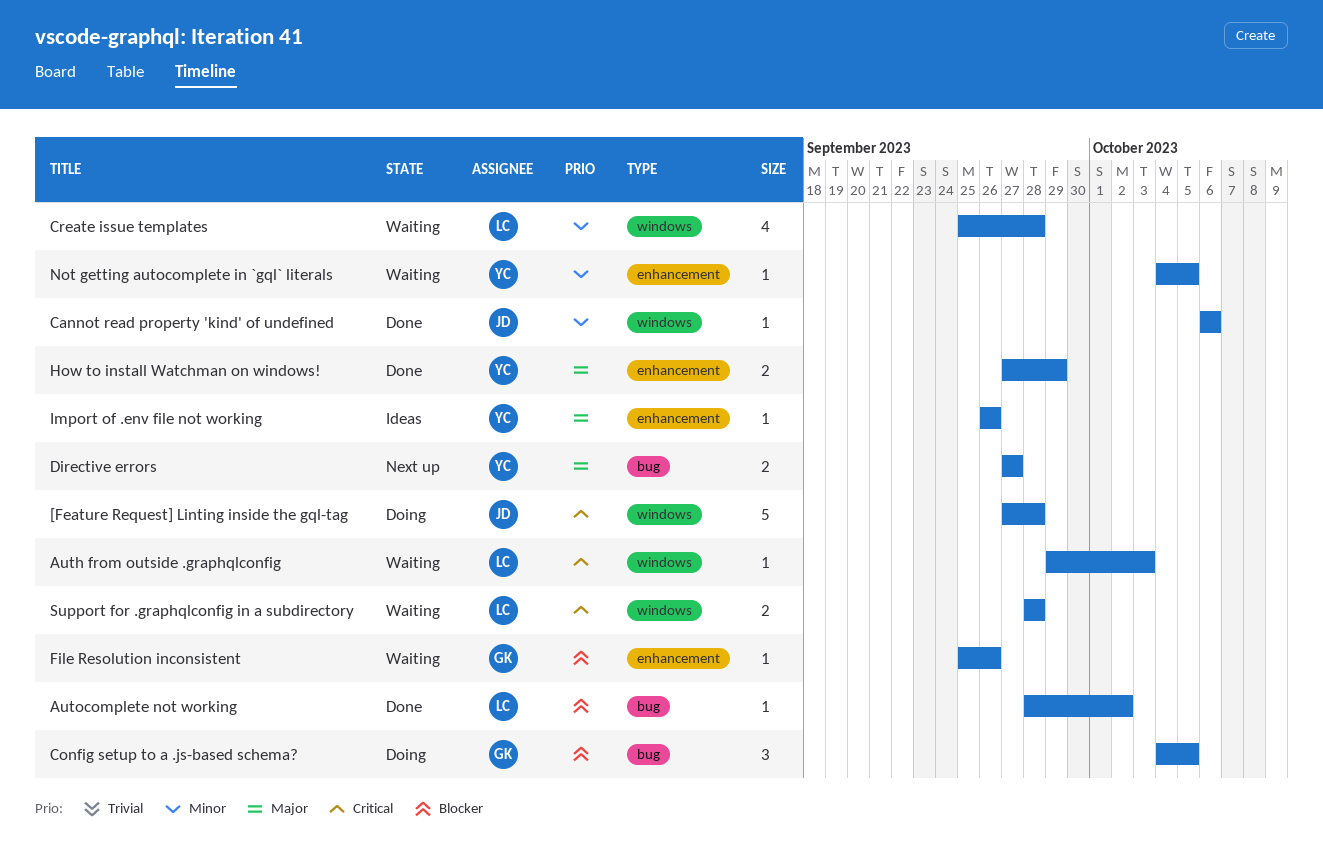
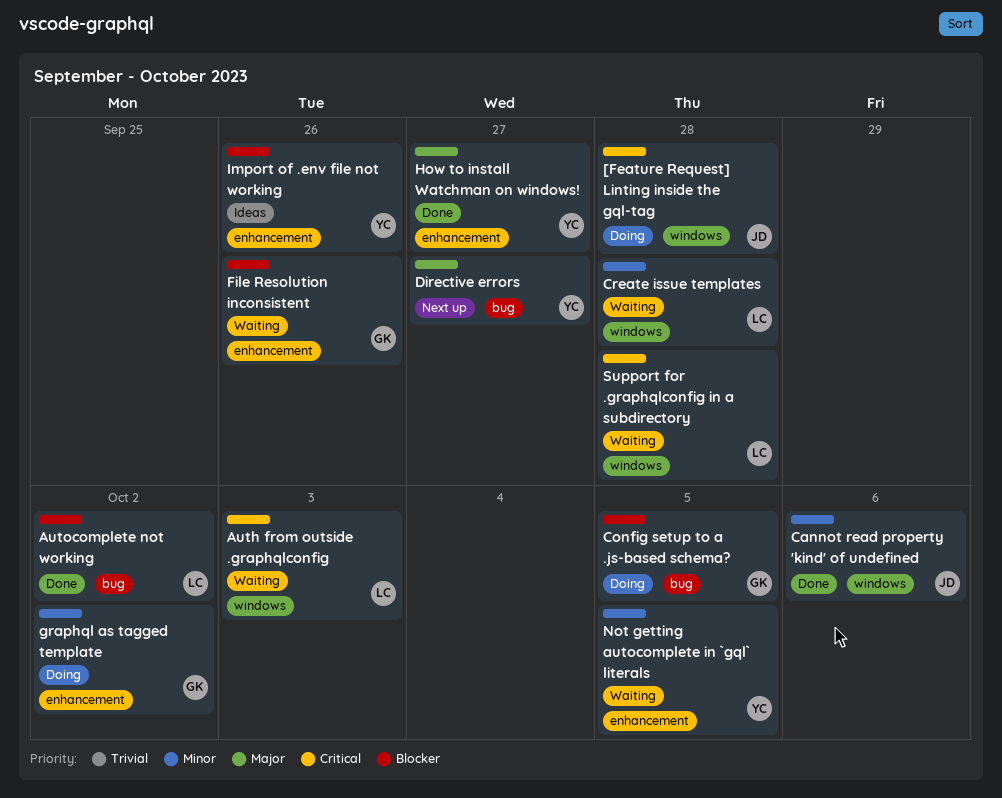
graphql as tagged template: none -> present
How to install Watchman on windows!, due: Sep 29 -> Sep 27
Import of .env file not working, priority: Major -> Blocker

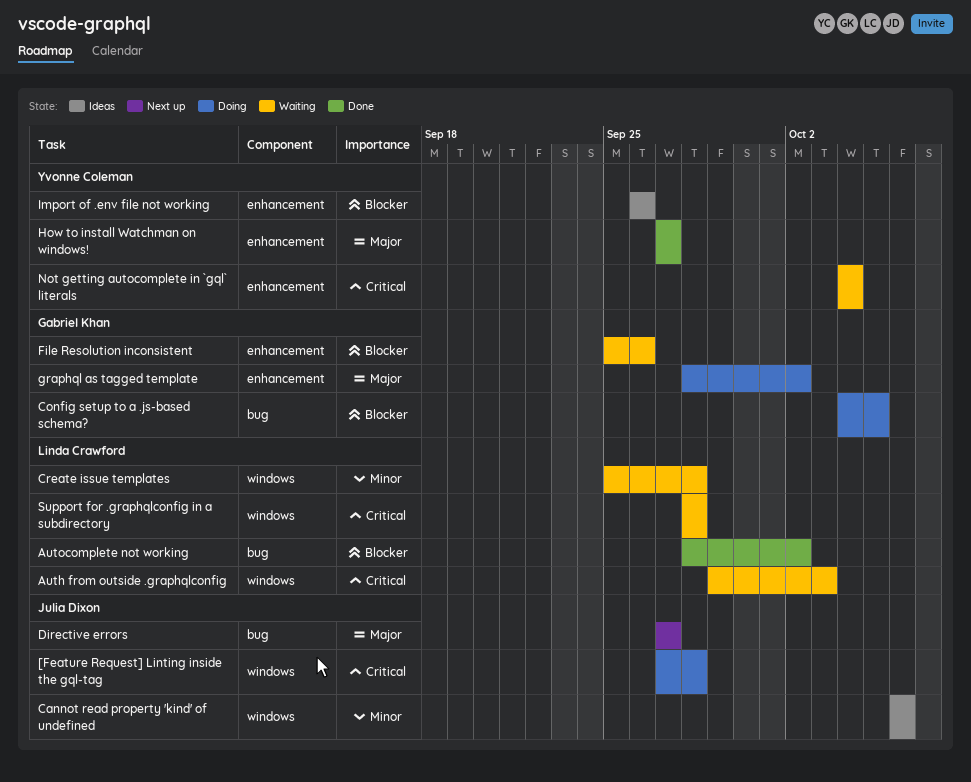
Cannot read property 'kind' of undefined, status: Done -> Ideas
Directive errors, owner: Yvonne Coleman -> Julia Dixon
graphql as tagged template, priority: Minor -> Major
Not getting autocomplete in `gql` literals, priority: Minor -> Critical
Not getting autocomplete in `gql` literals, due: Oct 5 -> Oct 4

